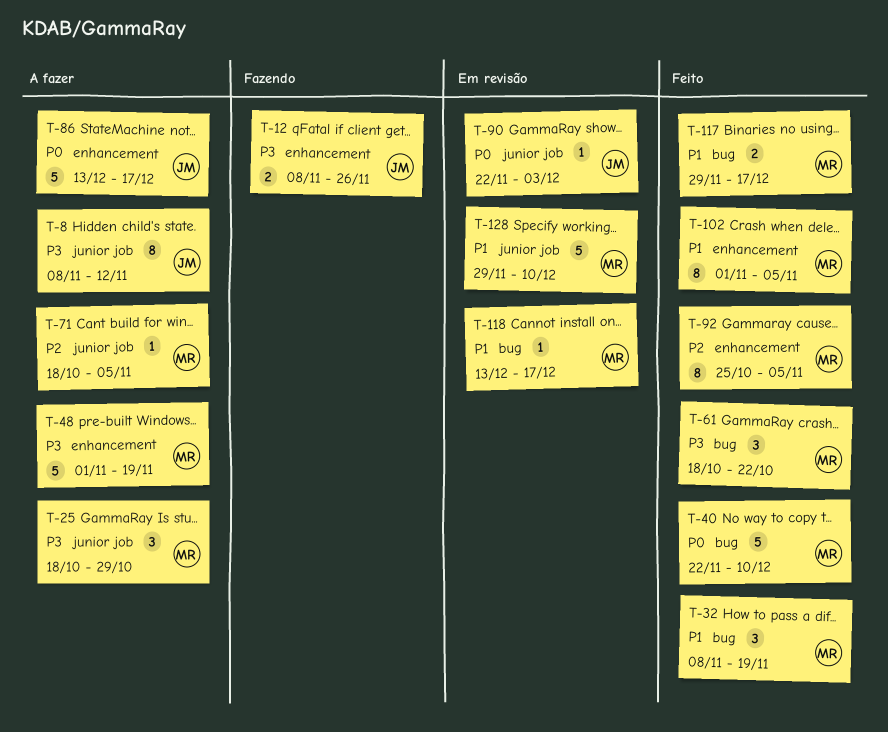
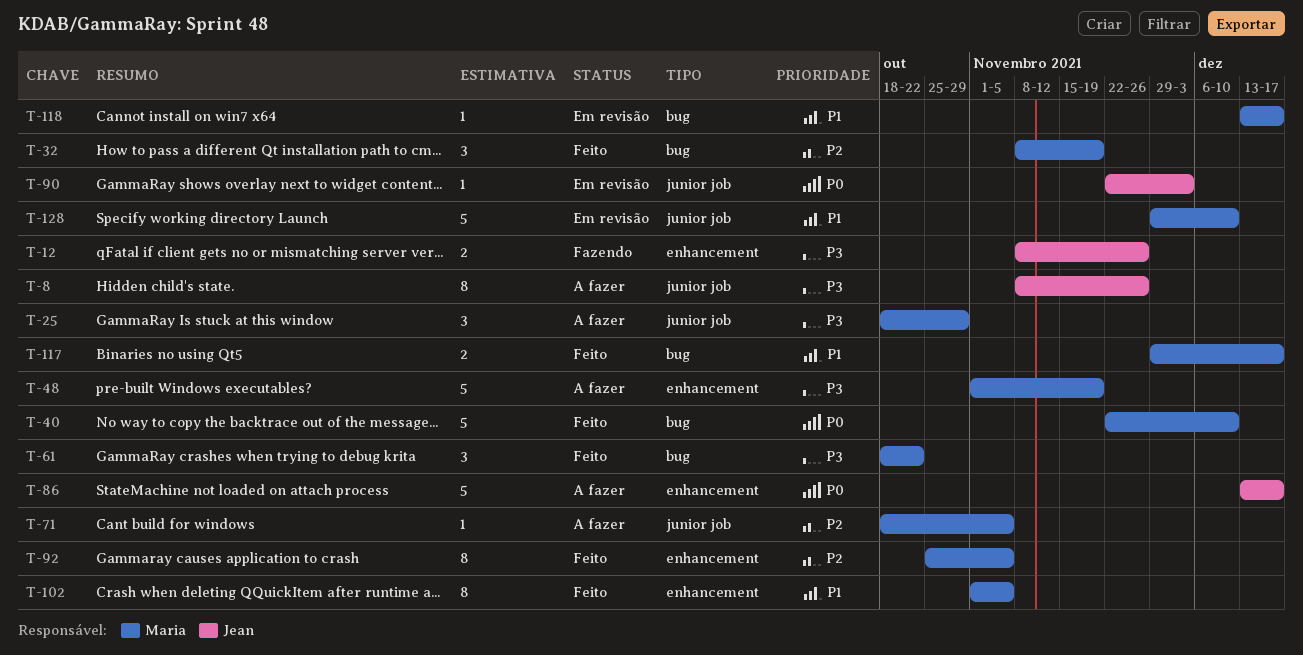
T-8, due: Nov 12 -> Nov 26
T-32, priority: P1 -> P2

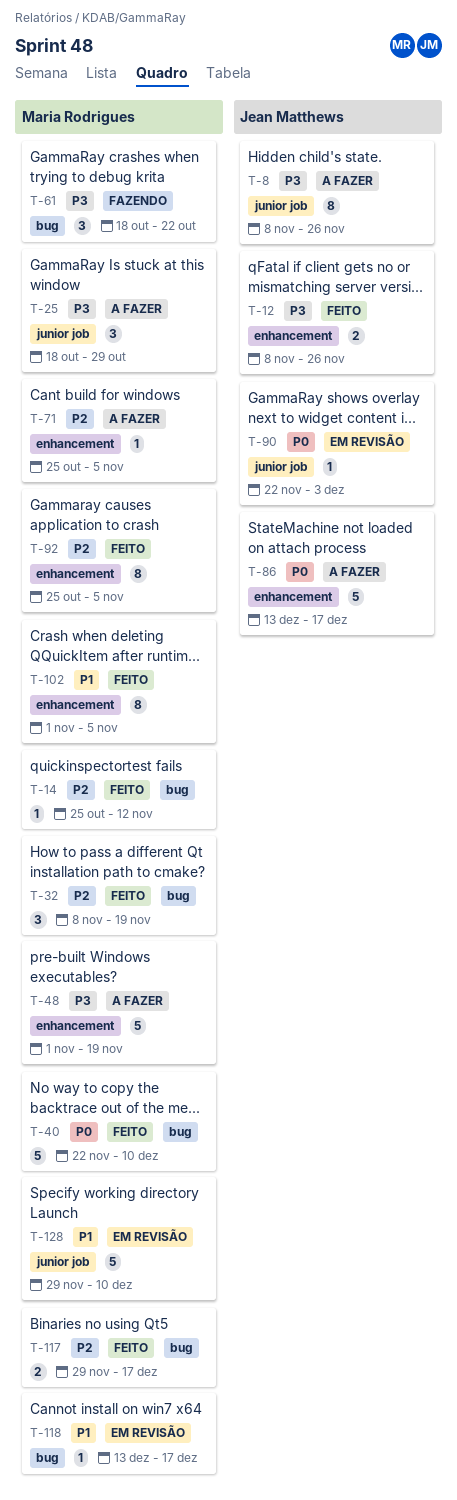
T-12, status: Fazendo -> Feito
T-14: none -> present
T-61, status: Feito -> Fazendo
T-71, label: junior job -> enhancement
T-71, start: Oct 18 -> Oct 25
T-117, priority: P1 -> P2

